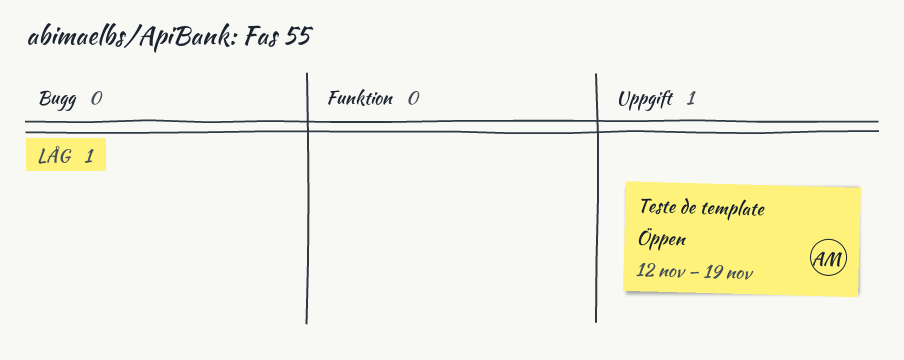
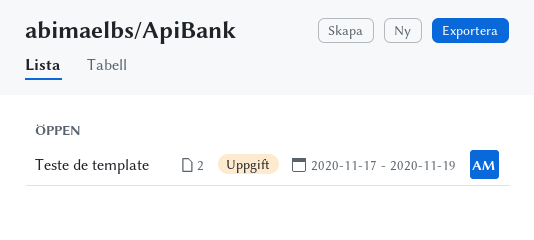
Teste de template, start: Nov 12 -> Nov 17

